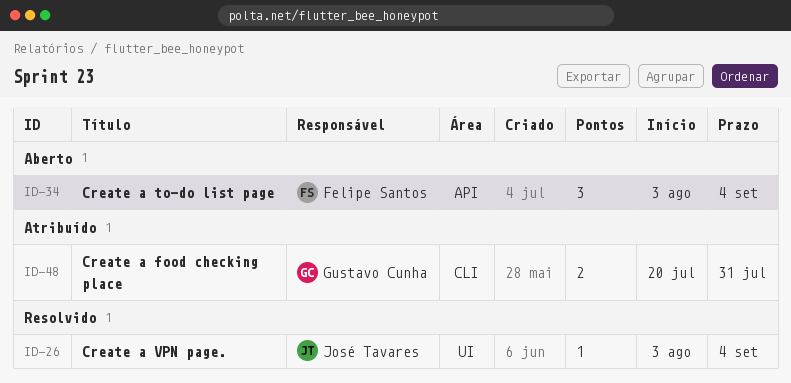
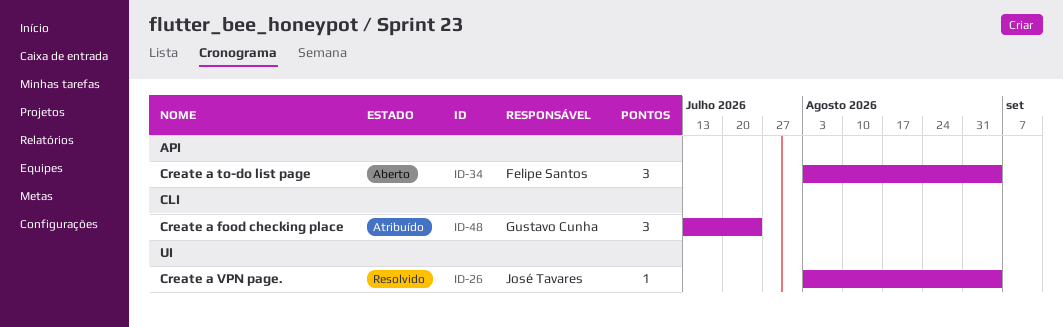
ID-48, estimate: 2 -> 3
ID-48, start: Jul 20 -> Jul 13
ID-48, due: Jul 31 -> Jul 24

